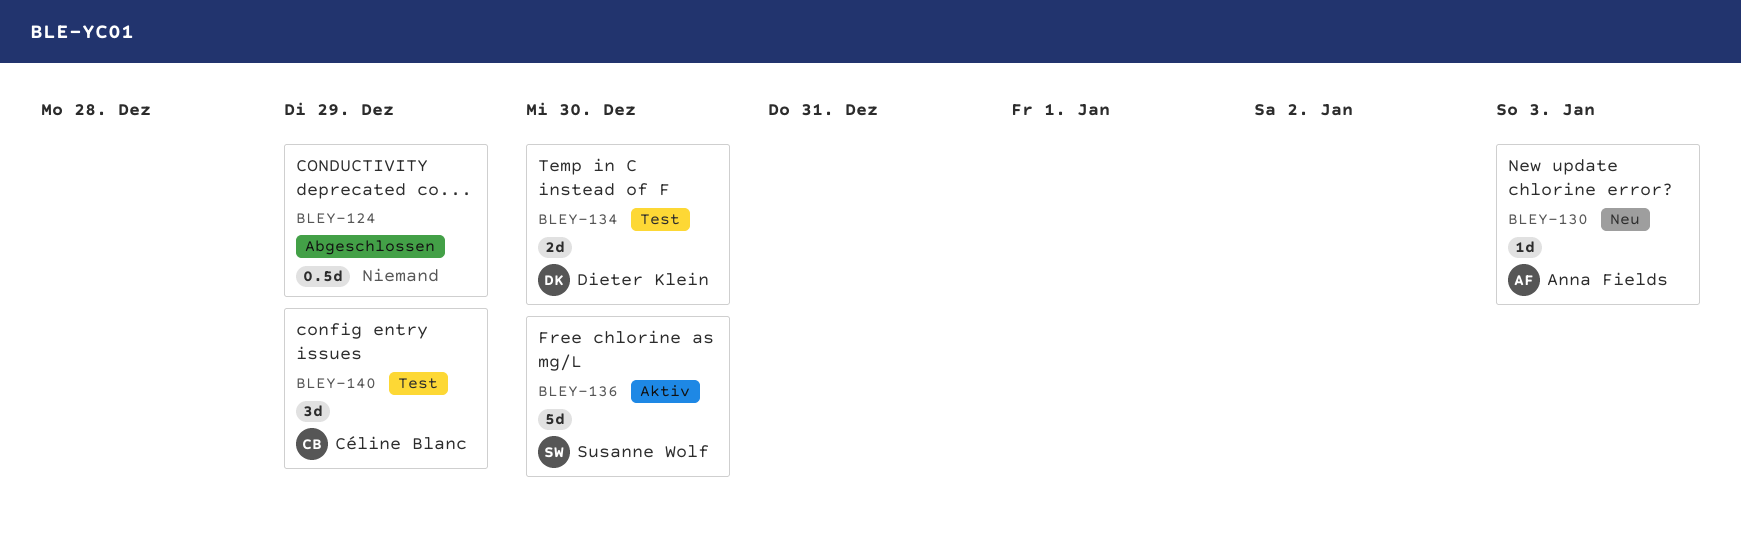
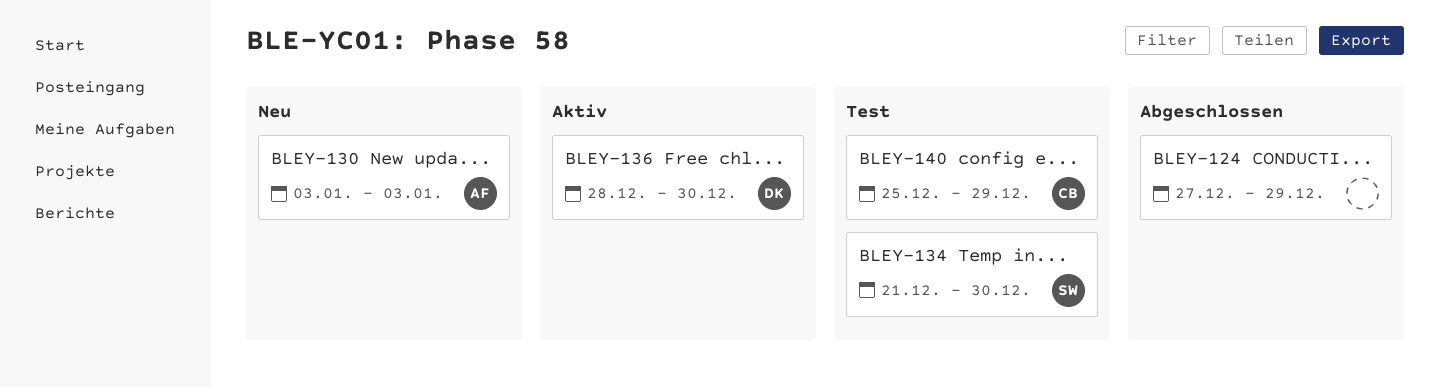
BLEY-134, owner: Dieter Klein -> Susanne Wolf
BLEY-136, owner: Susanne Wolf -> Dieter Klein

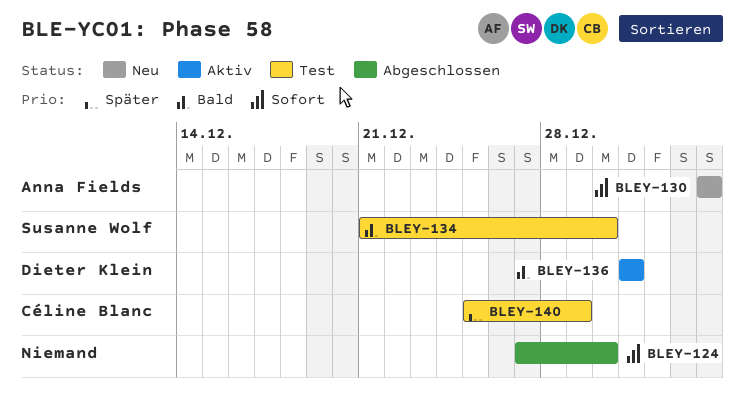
BLEY-124, due: Dec 29 -> Dec 30
BLEY-136, start: Dec 28 -> Dec 31
BLEY-136, due: Dec 30 -> Dec 31

